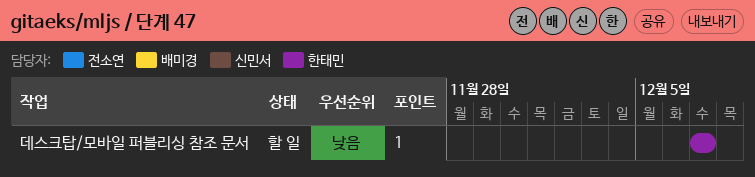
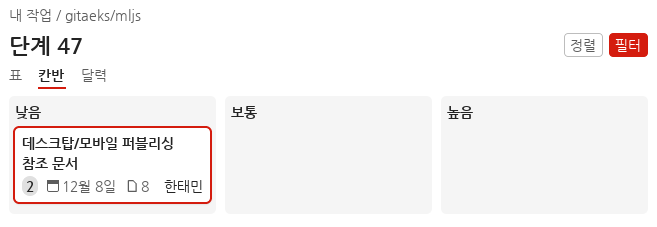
데스크탑/모바일 퍼블리싱 참조 문서, estimate: 1 -> 2
데스크탑/모바일 퍼블리싱 참조 문서, due: Dec 7 -> Dec 8

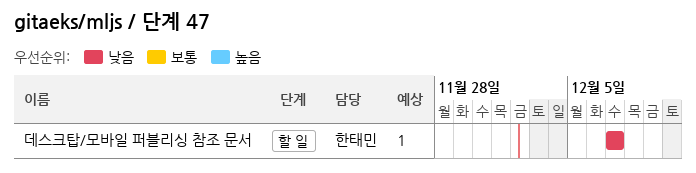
데스크탑/모바일 퍼블리싱 참조 문서, estimate: 2 -> 1
데스크탑/모바일 퍼블리싱 참조 문서, due: Dec 8 -> Dec 7

